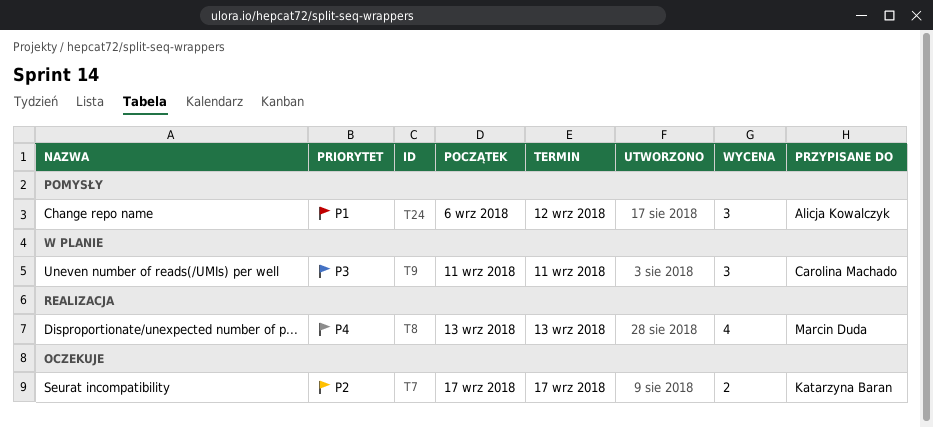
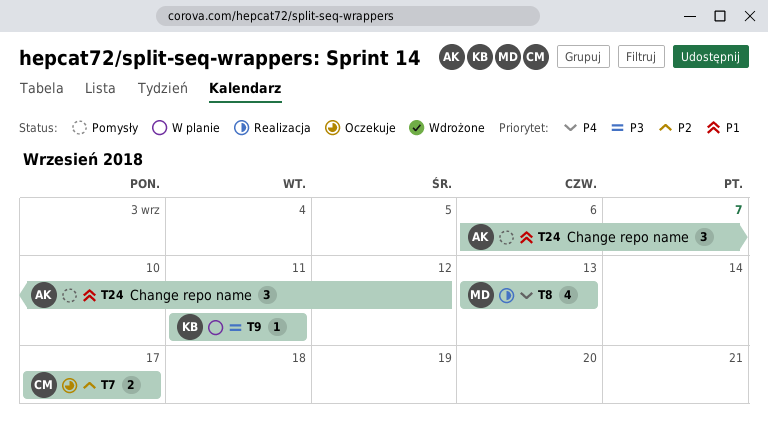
T7, owner: Katarzyna Baran -> Carolina Machado
T9, owner: Carolina Machado -> Katarzyna Baran
T9, estimate: 3 -> 1

